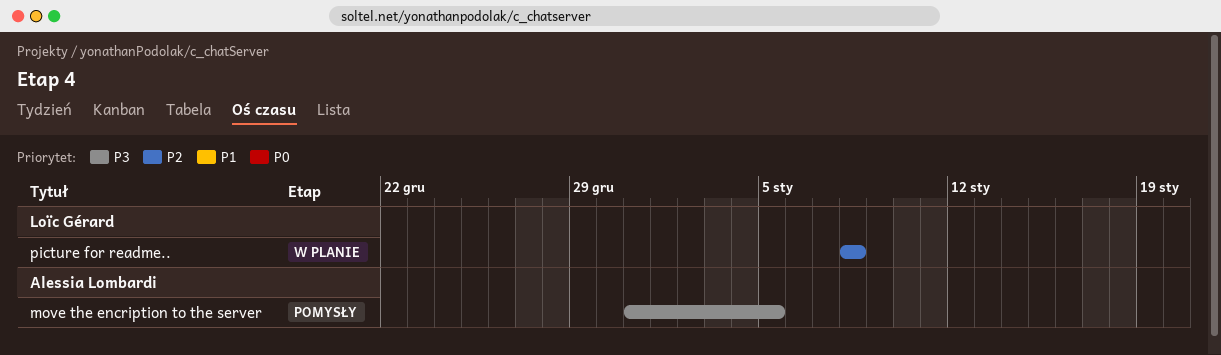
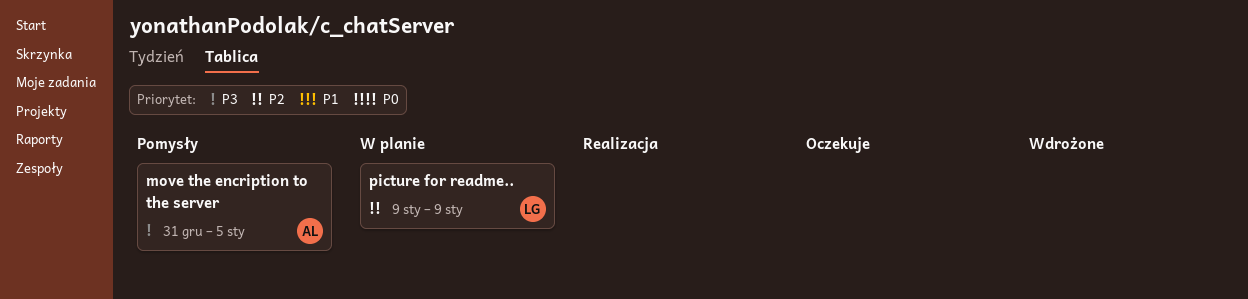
picture for readme.., start: Jan 8 -> Jan 9
picture for readme.., due: Jan 8 -> Jan 9

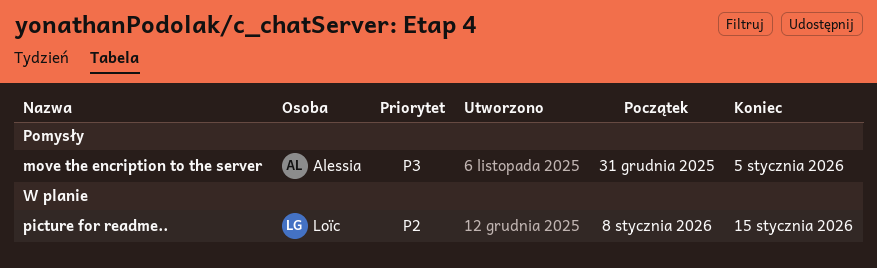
picture for readme.., start: Jan 9 -> Jan 8
picture for readme.., due: Jan 9 -> Jan 15

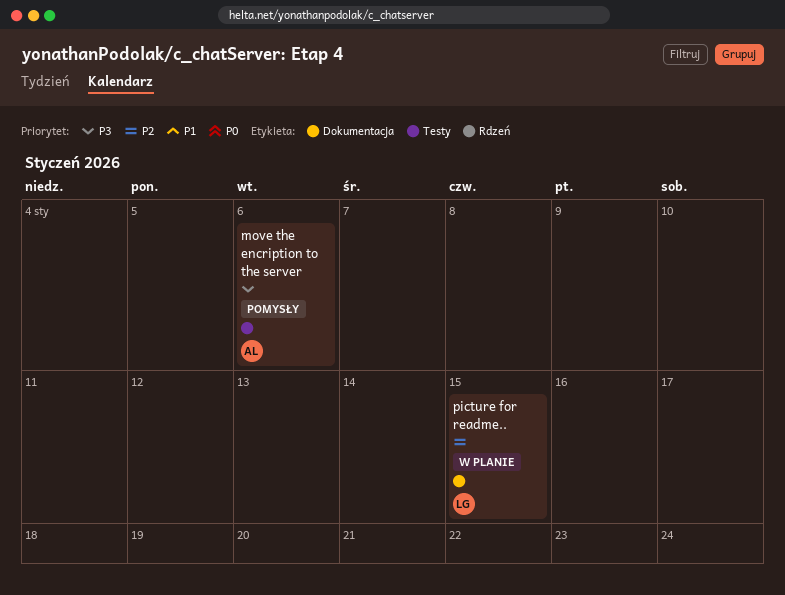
move the encription to the server, due: Jan 5 -> Jan 6

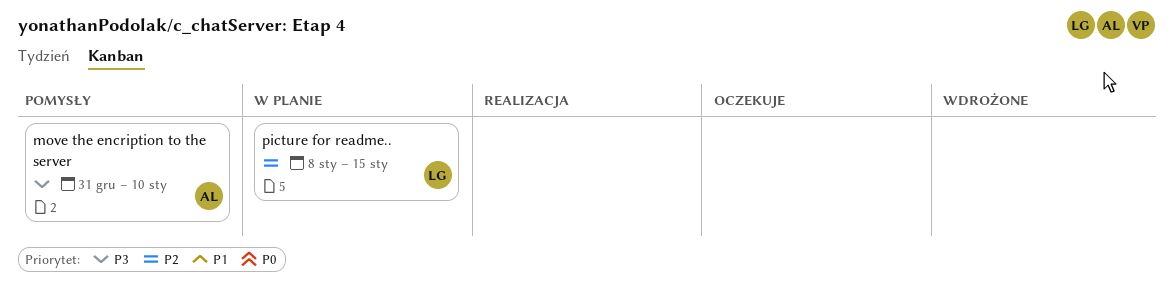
move the encription to the server, due: Jan 6 -> Jan 10

